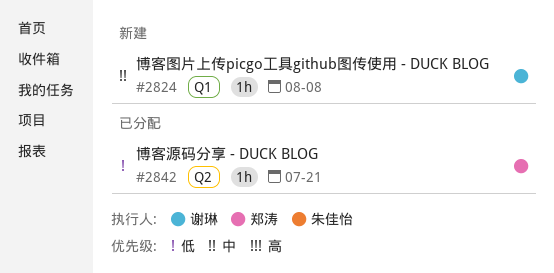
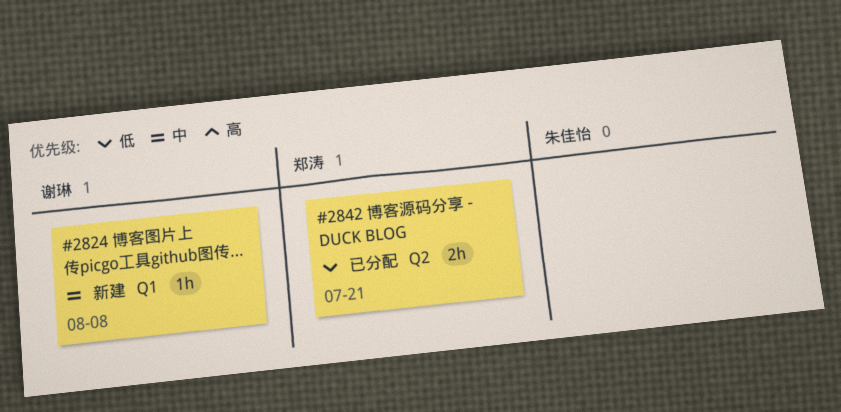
#2842, estimate: 1h -> 2h

